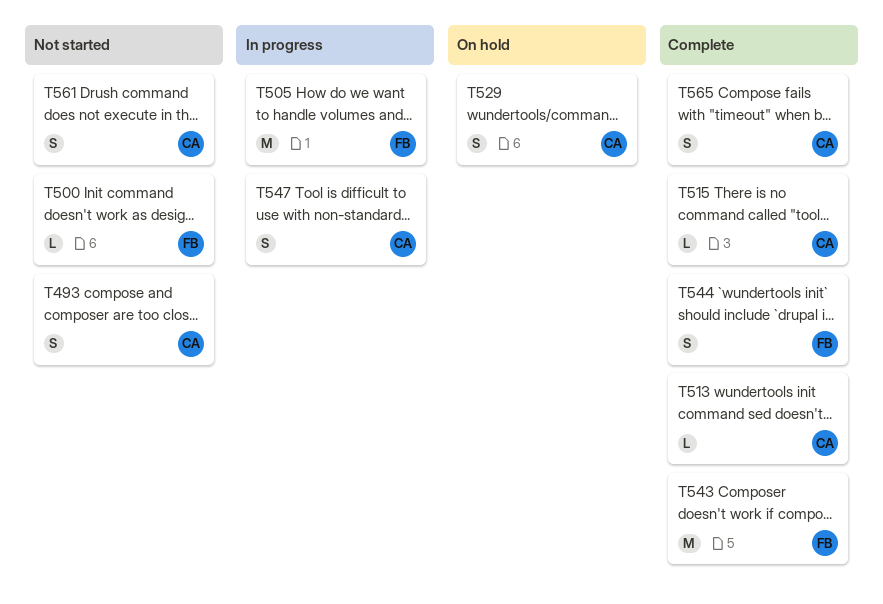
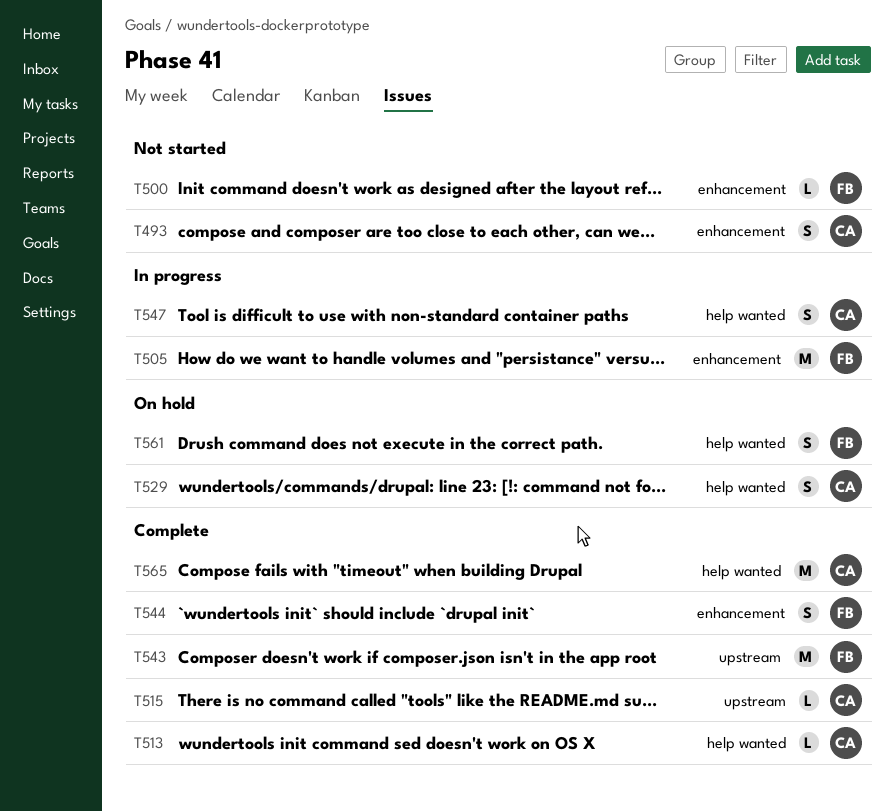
T561, status: Not started -> On hold
T561, owner: CA -> FB
T565, estimate: S -> M

